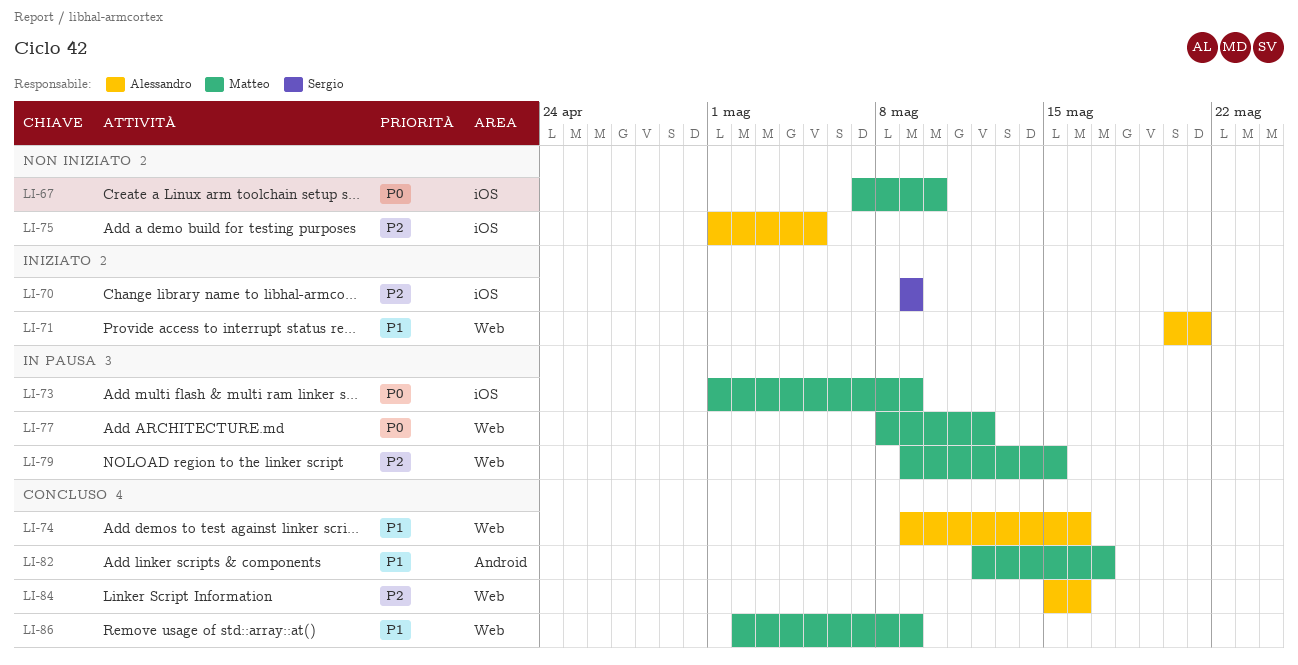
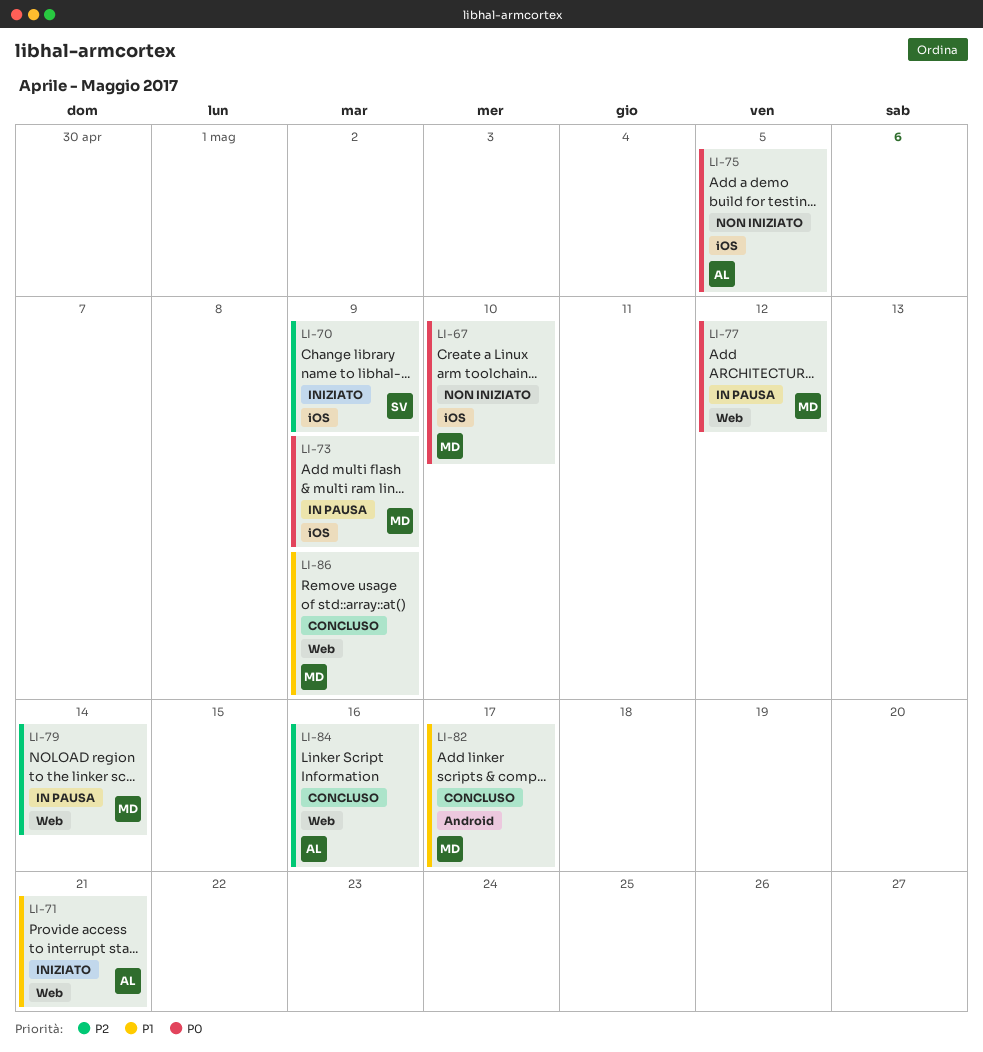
LI-74: present -> none
LI-75, priority: P2 -> P0
LI-79, due: May 15 -> May 14

